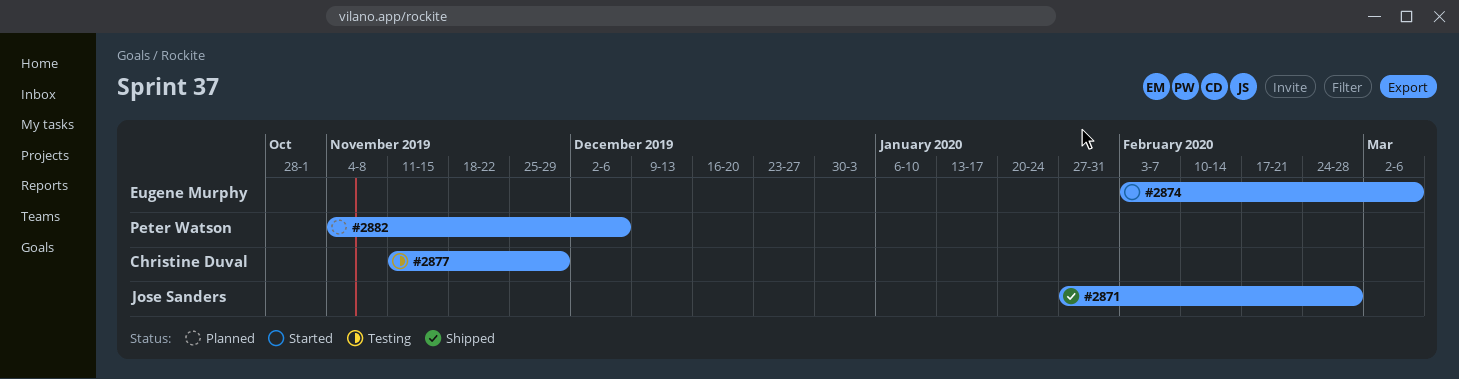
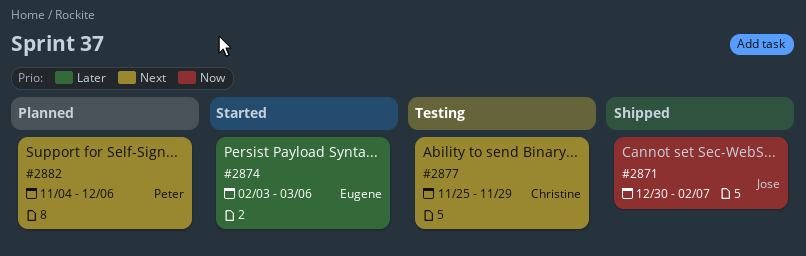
#2871, start: Jan 27 -> Dec 30
#2871, due: Feb 28 -> Feb 7
#2877, start: Nov 11 -> Nov 25

